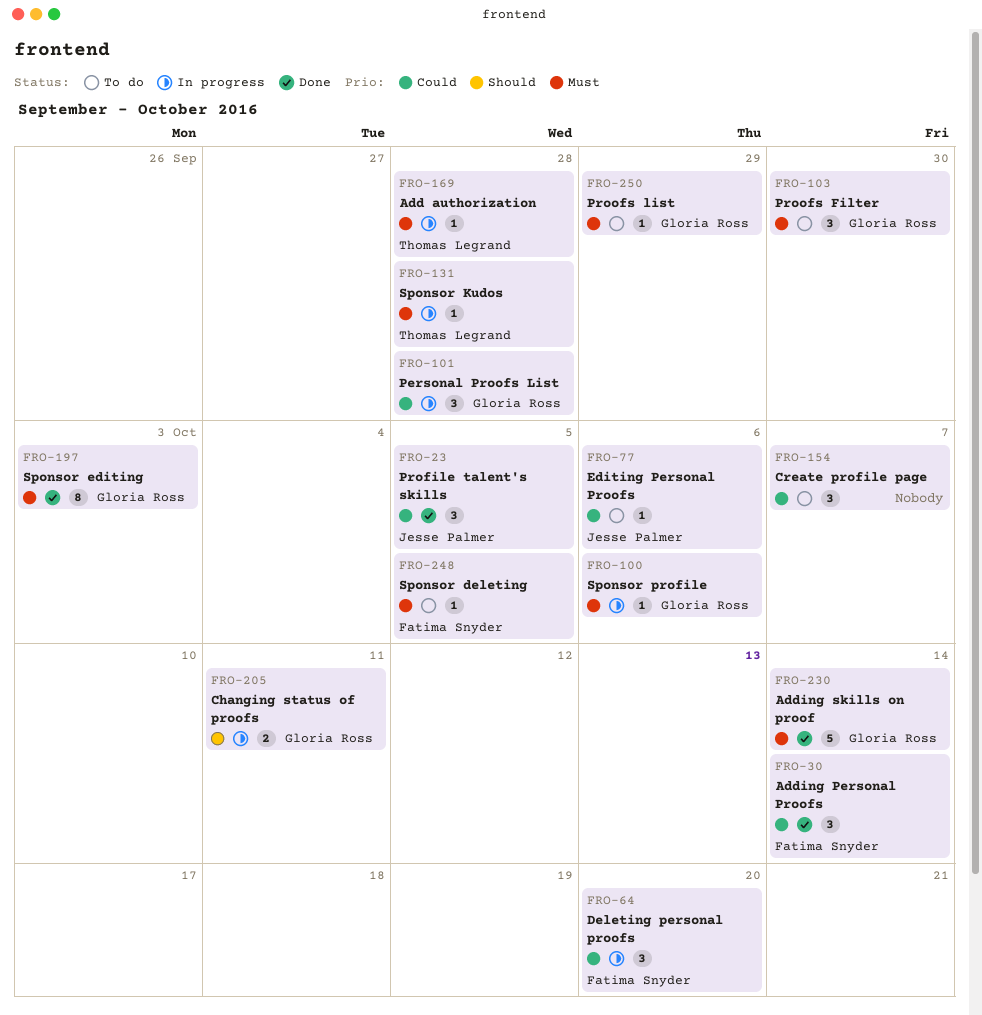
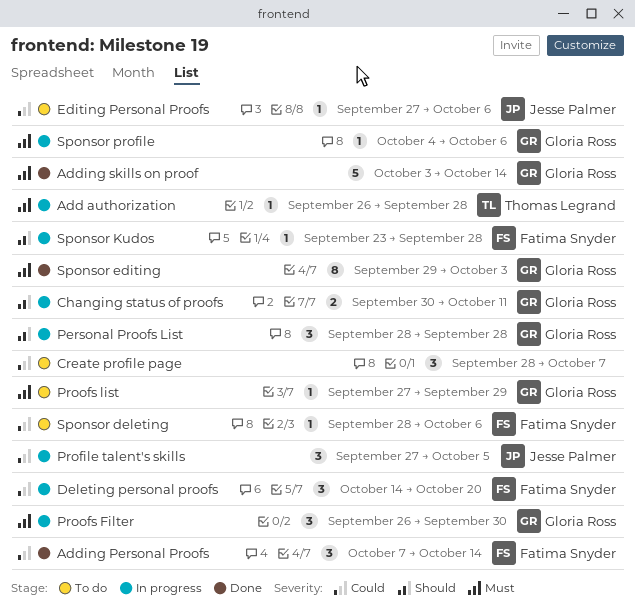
Personal Proofs List, priority: Could -> Should
Profile talent's skills, status: Done -> In progress
Proofs Filter, status: To do -> In progress
Sponsor deleting, priority: Must -> Could
Sponsor deleting, due: Oct 5 -> Oct 6
Sponsor Kudos, owner: Thomas Legrand -> Fatima Snyder
Sponsor Kudos, priority: Must -> Should

